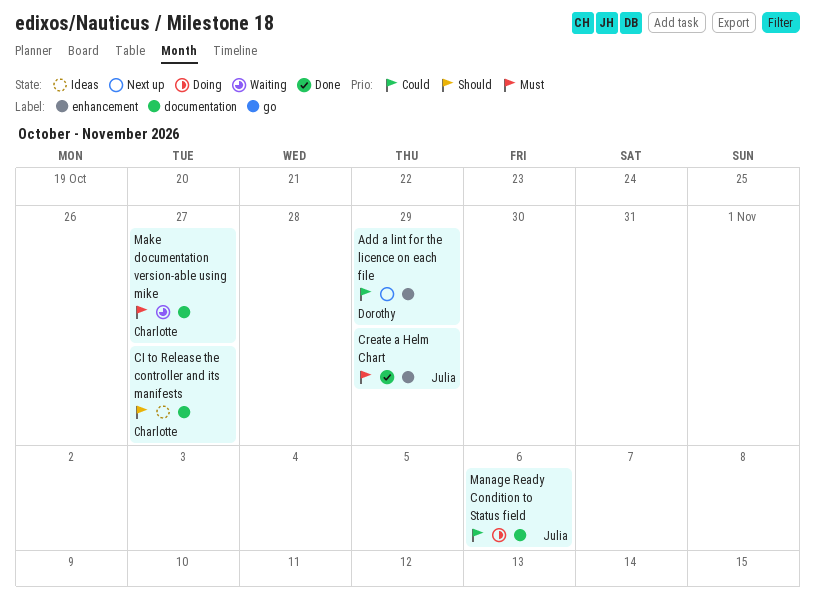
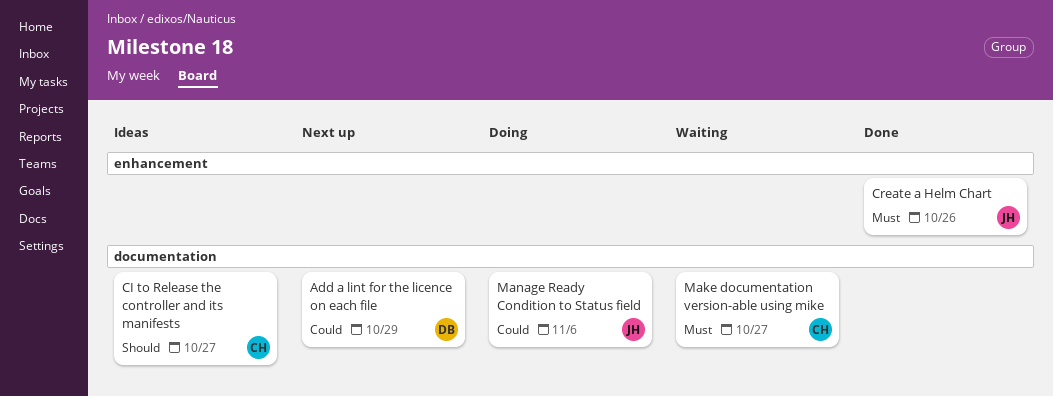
Add a lint for the licence on each file, label: enhancement -> documentation
Create a Helm Chart, due: Oct 29 -> Oct 26

